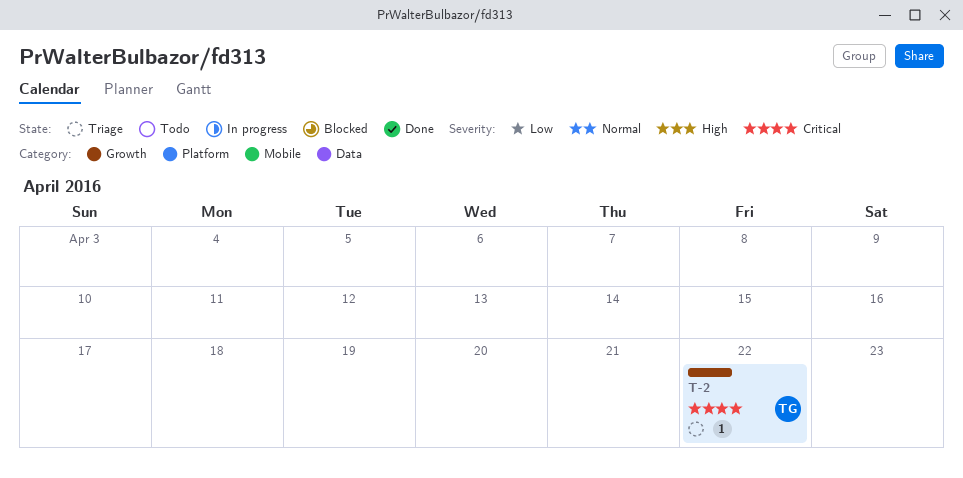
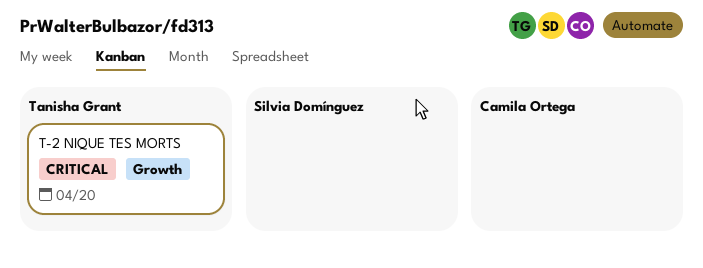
T-2, due: Apr 22 -> Apr 20

